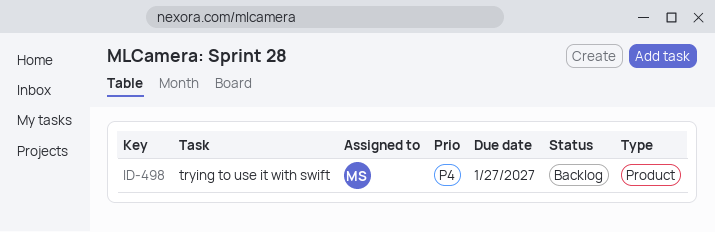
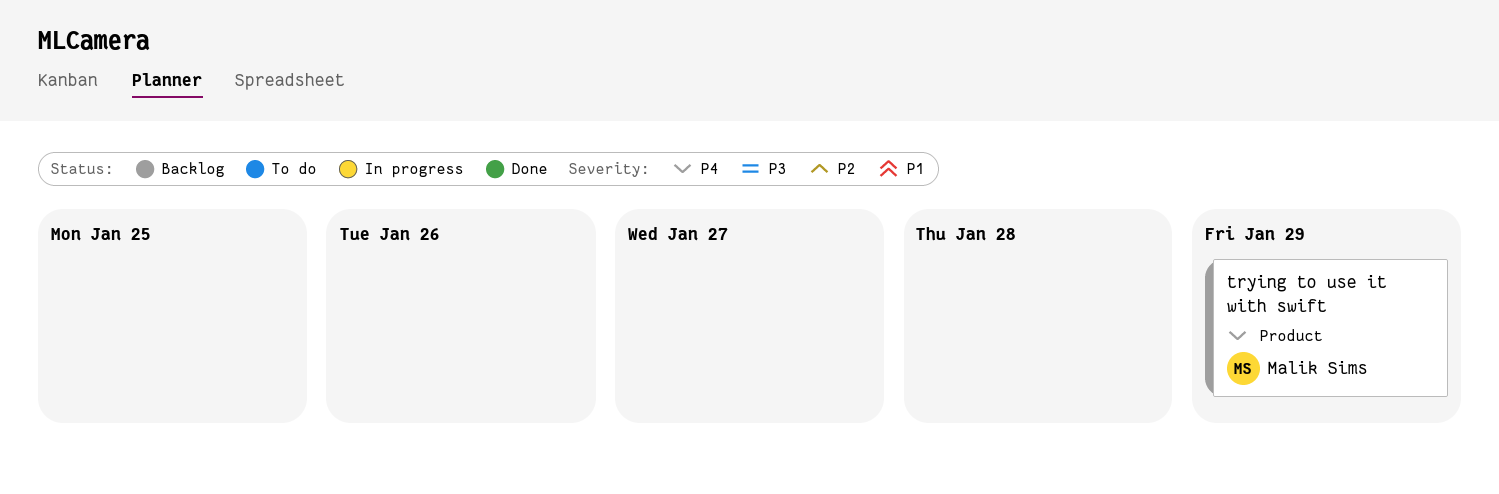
trying to use it with swift, due: Jan 27 -> Jan 29

